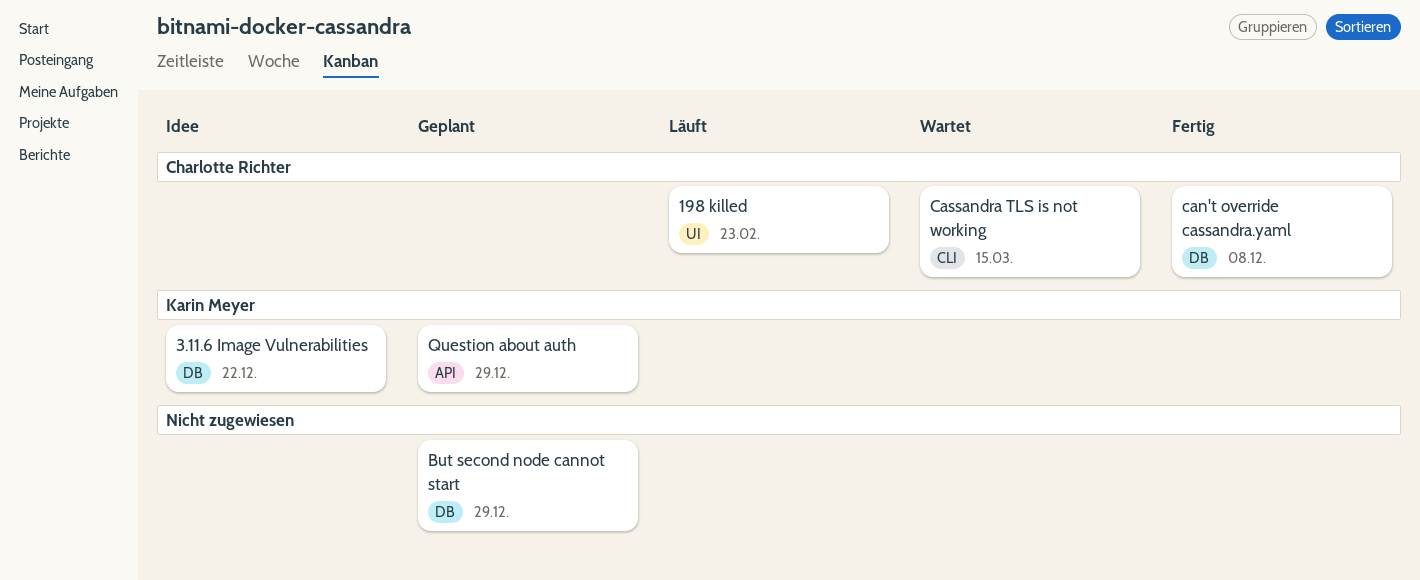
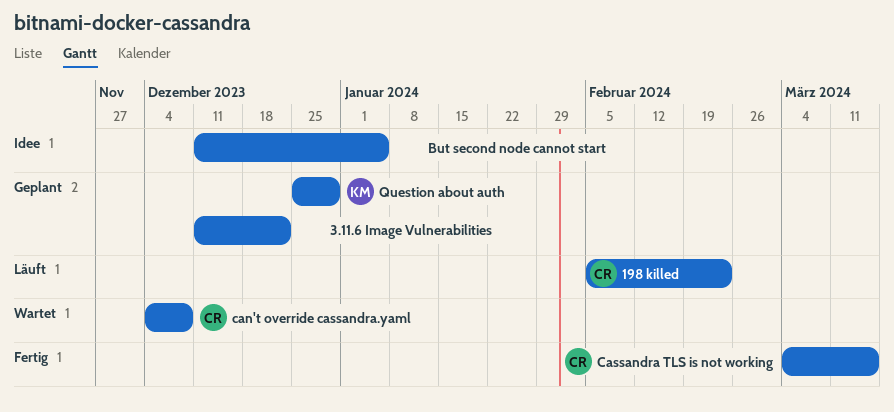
3.11.6 Image Vulnerabilities, status: Idee -> Geplant
3.11.6 Image Vulnerabilities, owner: Karin Meyer -> none
But second node cannot start, status: Geplant -> Idee
But second node cannot start, due: Dec 29 -> Jan 5
can't override cassandra.yaml, status: Fertig -> Wartet
Cassandra TLS is not working, status: Wartet -> Fertig

